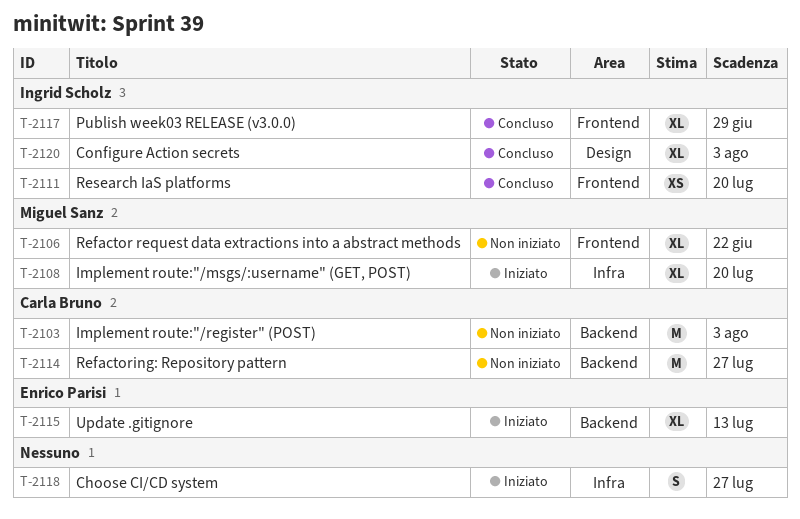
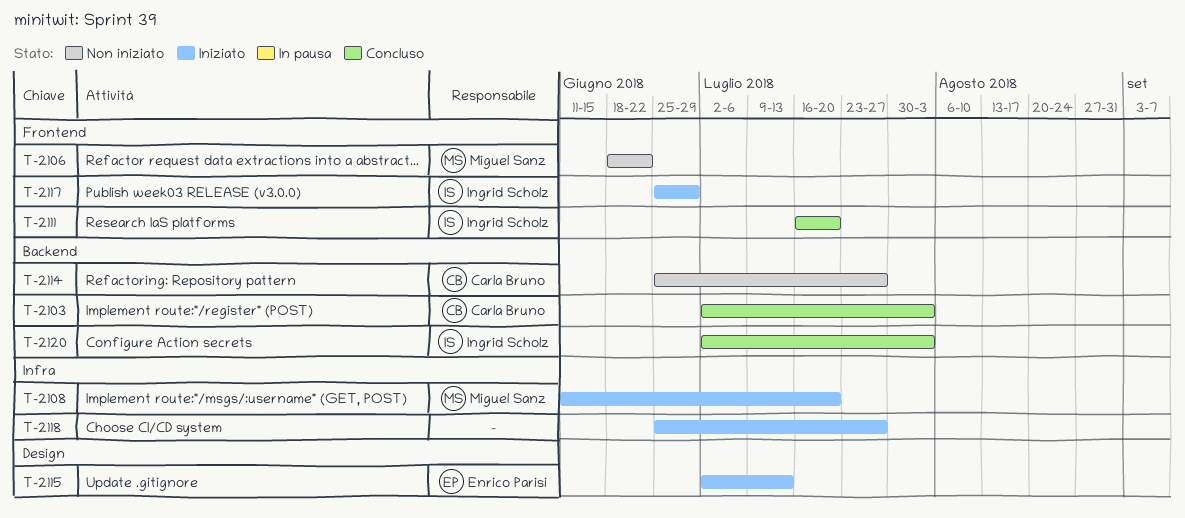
T-2103, status: Non iniziato -> Concluso
T-2115, label: Backend -> Design
T-2117, status: Concluso -> Iniziato
T-2120, label: Design -> Backend

